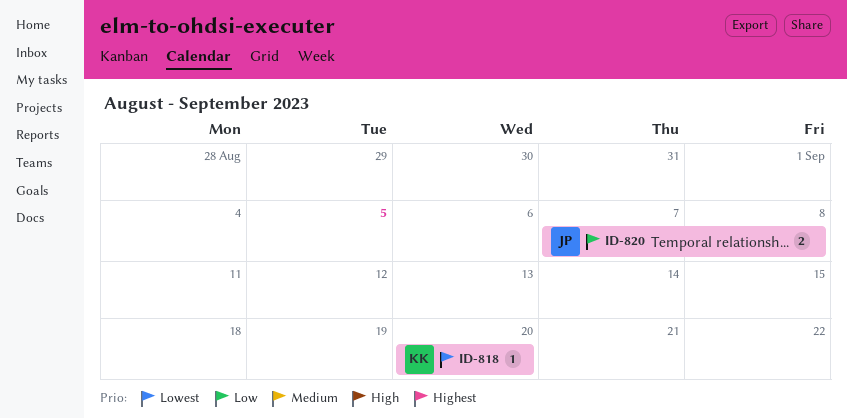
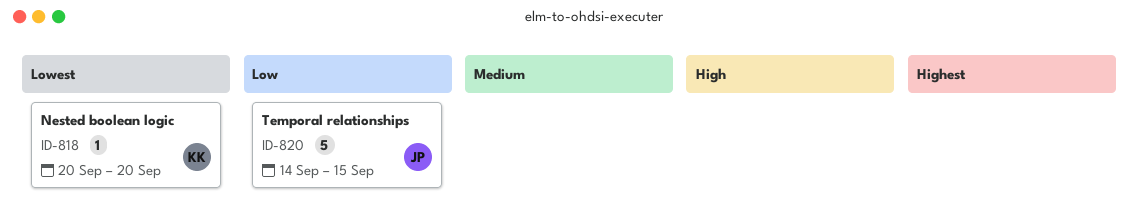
ID-820, estimate: 2 -> 5
ID-820, start: Sep 7 -> Sep 14
ID-820, due: Sep 8 -> Sep 15

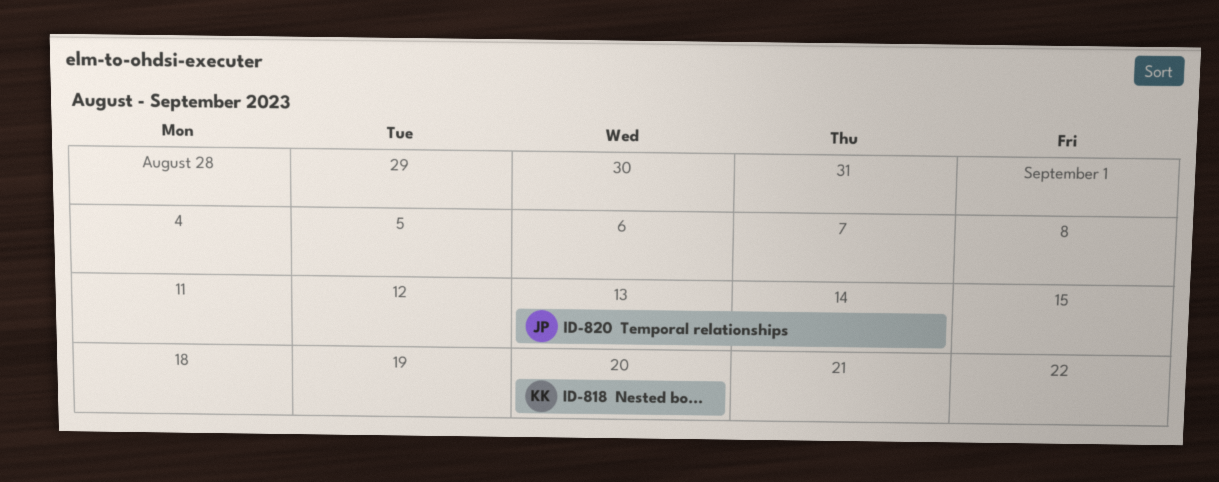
ID-820, start: Sep 14 -> Sep 13
ID-820, due: Sep 15 -> Sep 14

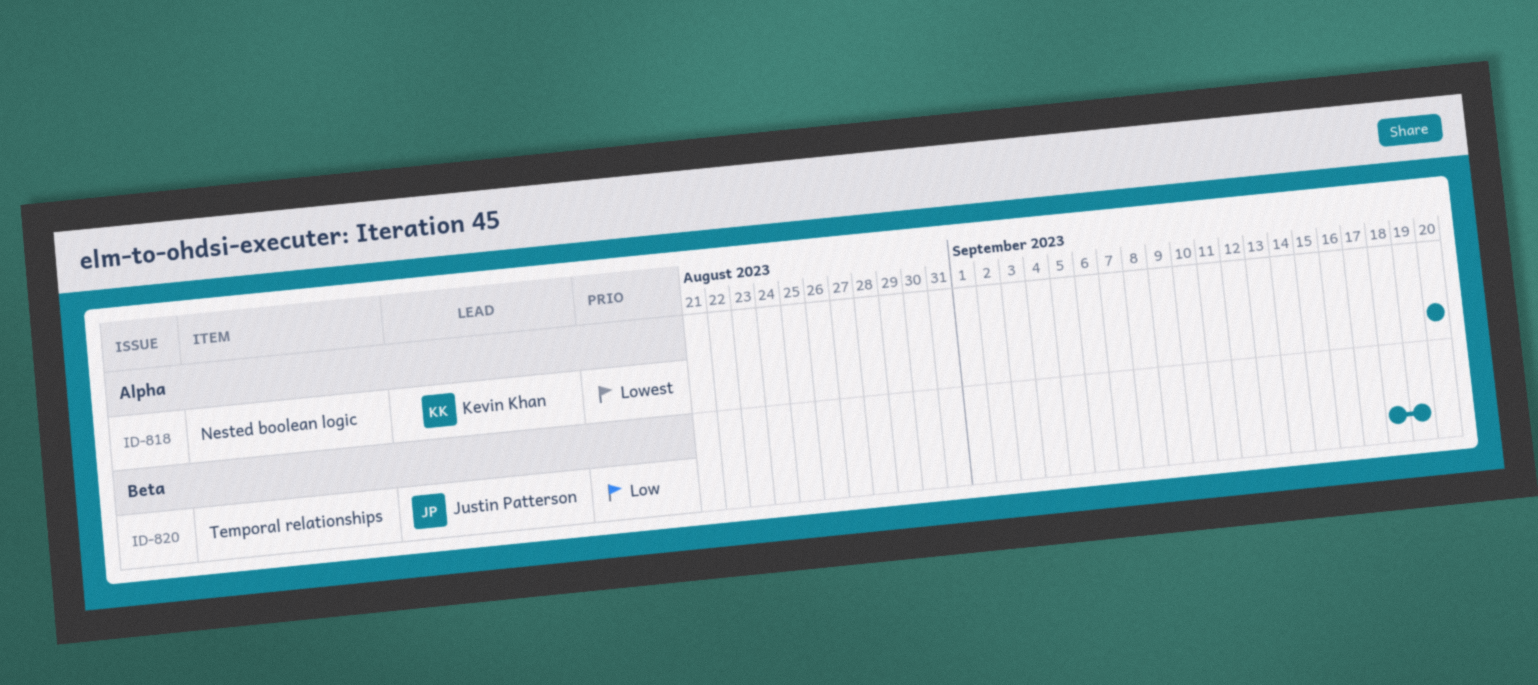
ID-820, start: Sep 13 -> Sep 18
ID-820, due: Sep 14 -> Sep 19

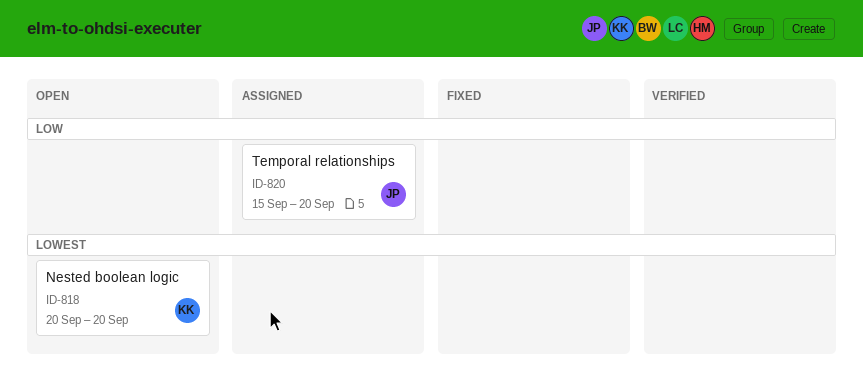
ID-820, start: Sep 18 -> Sep 15
ID-820, due: Sep 19 -> Sep 20

